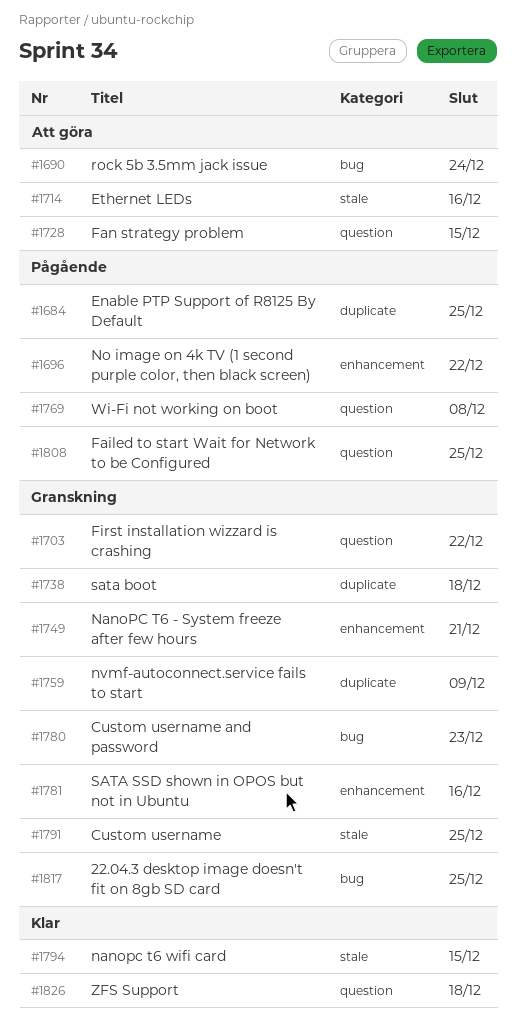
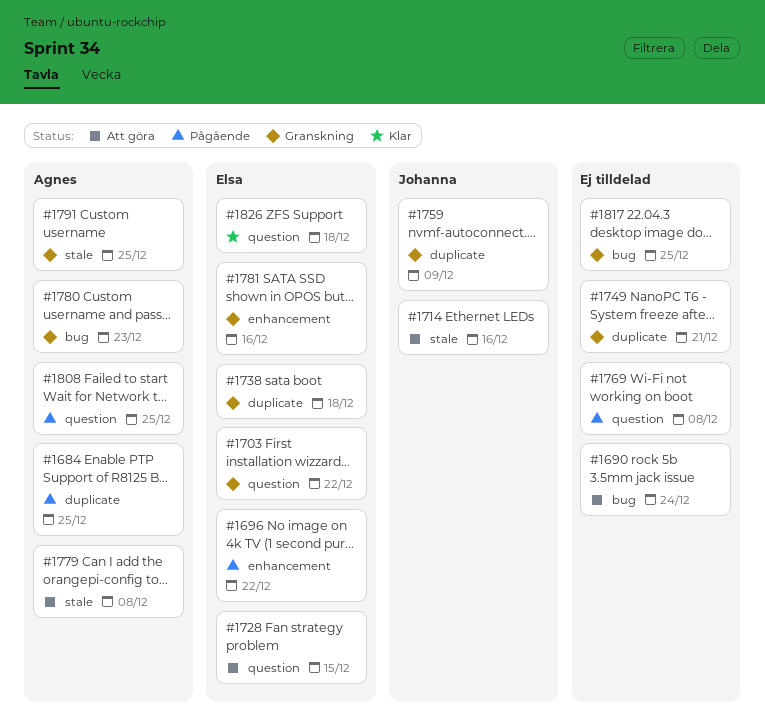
#1749, label: enhancement -> duplicate
#1779: none -> present
#1794: present -> none

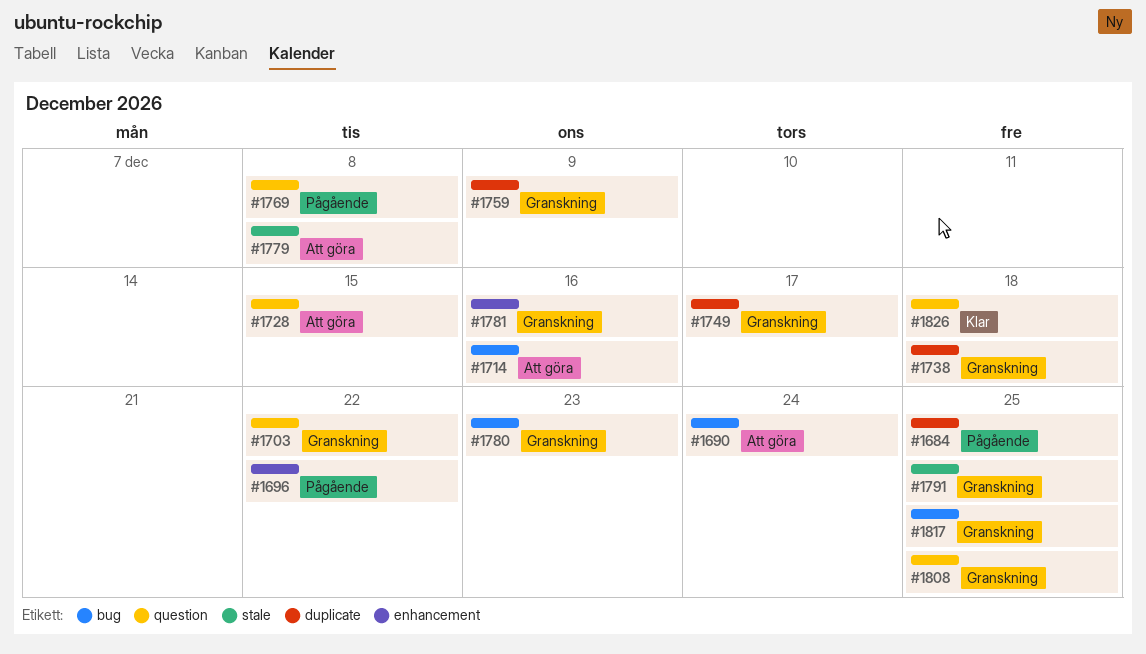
#1714, label: stale -> bug
#1749, due: Dec 21 -> Dec 17
#1808, status: Pågående -> Granskning

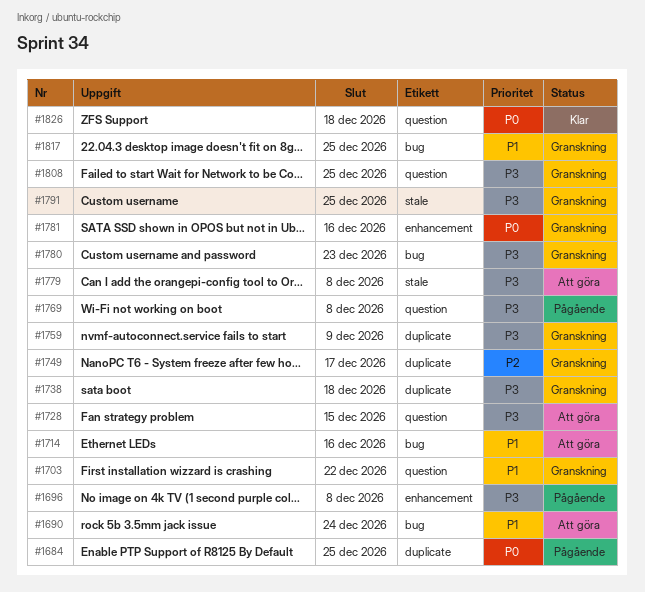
#1696, due: Dec 22 -> Dec 8

